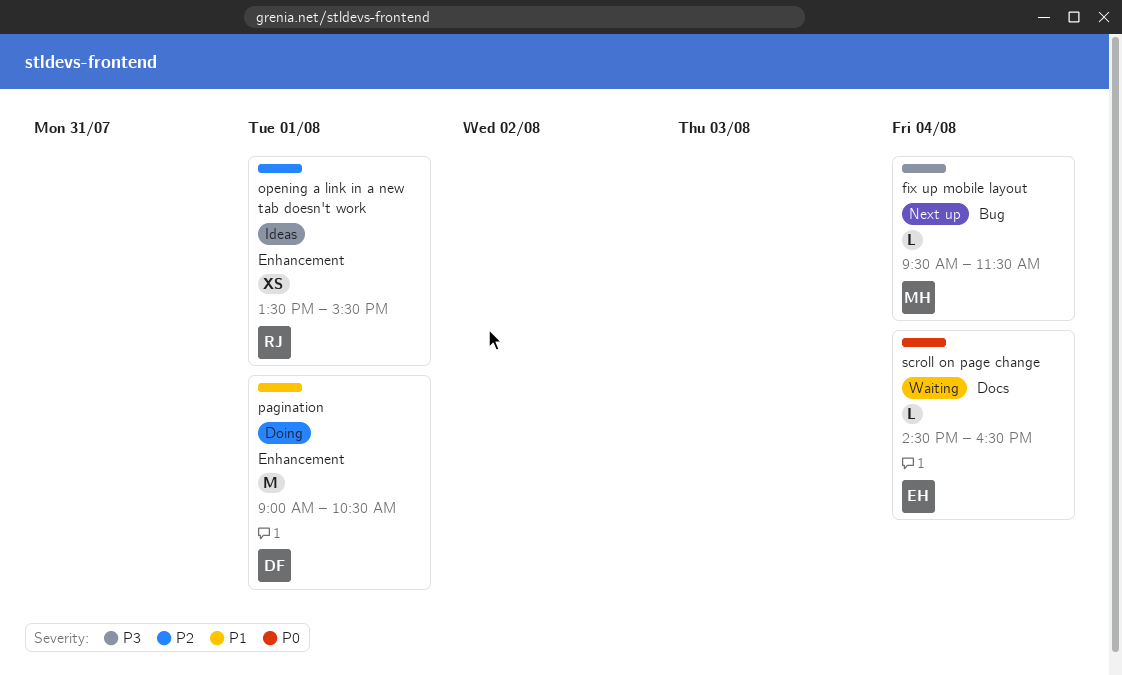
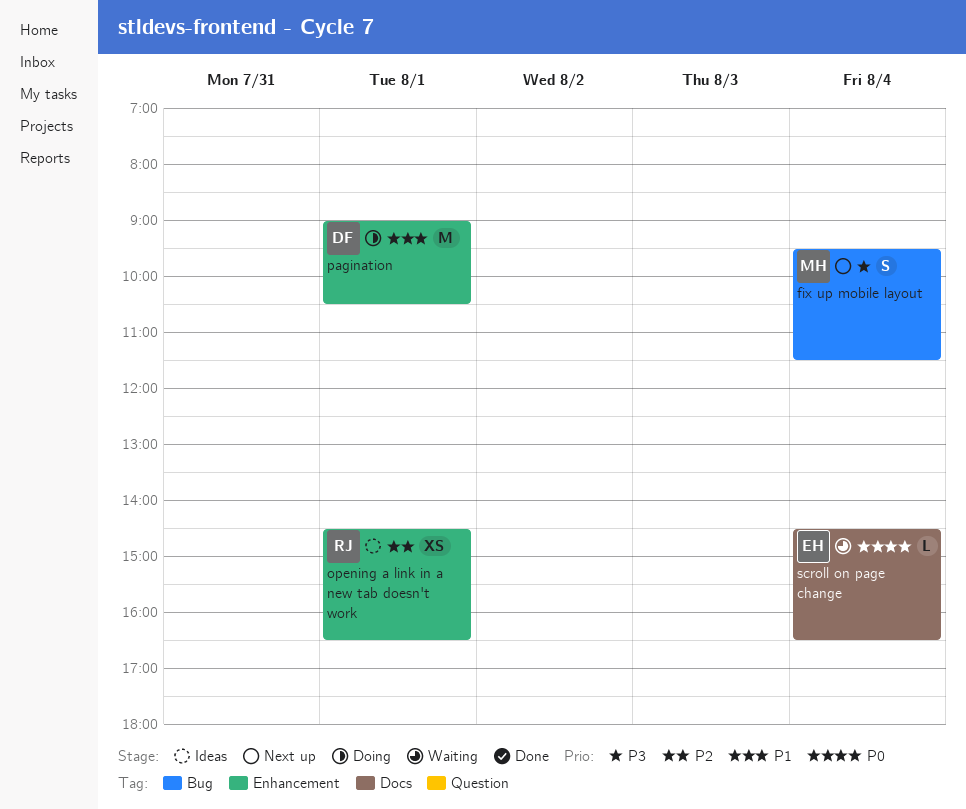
fix up mobile layout, estimate: L -> S
opening a link in a new tab doesn't work, begins: 13:30 -> 14:30
opening a link in a new tab doesn't work, ends: 15:30 -> 16:30

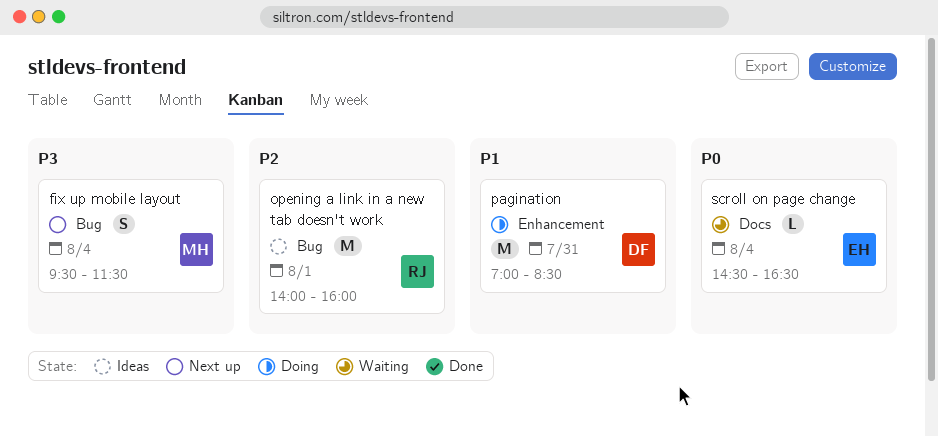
opening a link in a new tab doesn't work, label: Enhancement -> Bug
opening a link in a new tab doesn't work, estimate: XS -> M
opening a link in a new tab doesn't work, begins: 14:30 -> 14:00
opening a link in a new tab doesn't work, ends: 16:30 -> 16:00
pagination, day: Aug 1 -> Jul 31
pagination, begins: 09:00 -> 07:00
pagination, ends: 10:30 -> 08:30

